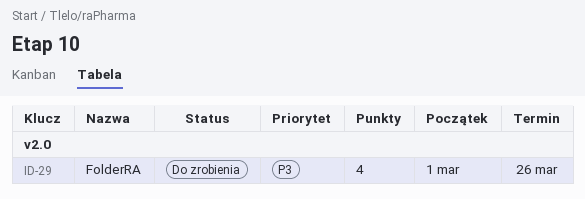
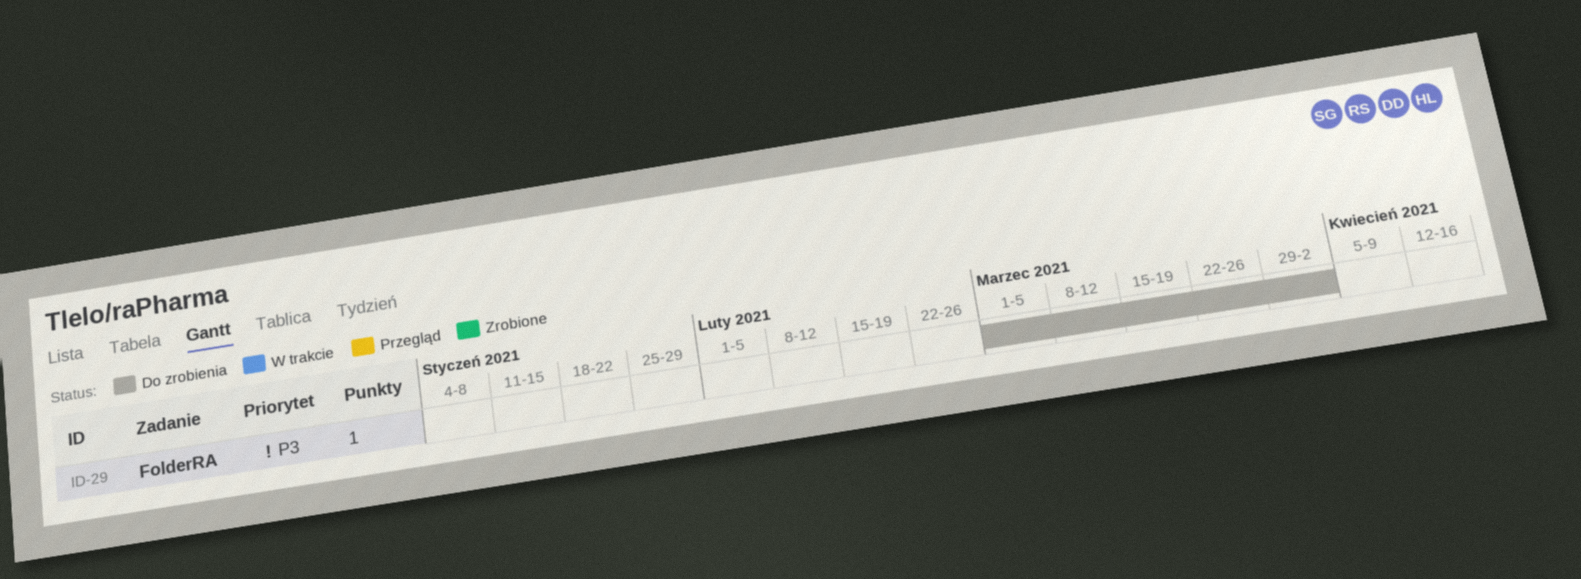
ID-29, estimate: 4 -> 1
ID-29, due: Mar 26 -> Apr 2

